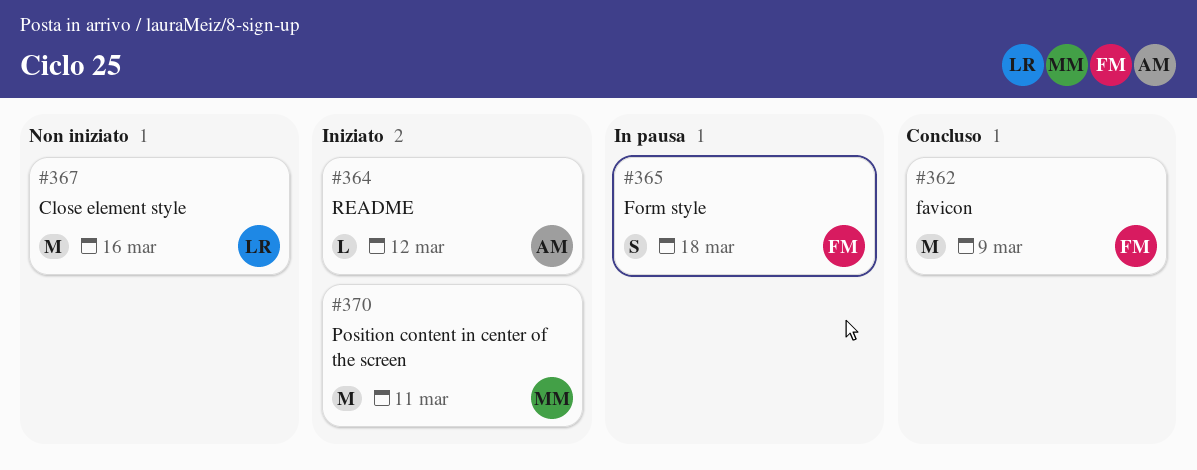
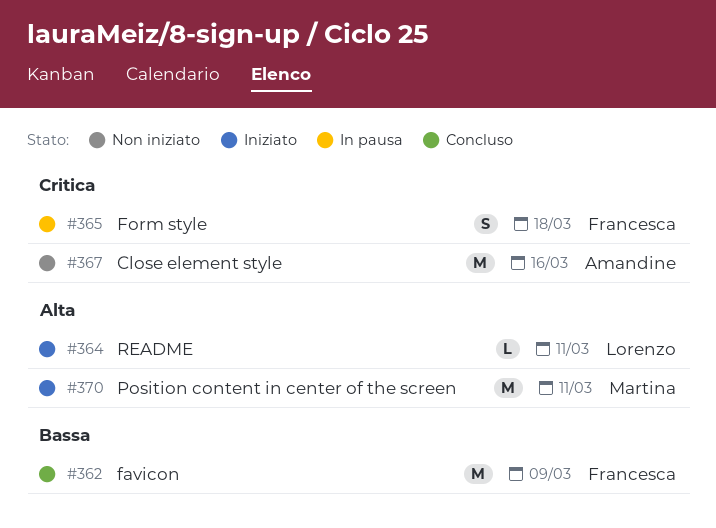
#364, owner: Amandine -> Lorenzo
#364, due: Mar 12 -> Mar 11
#367, owner: Lorenzo -> Amandine

